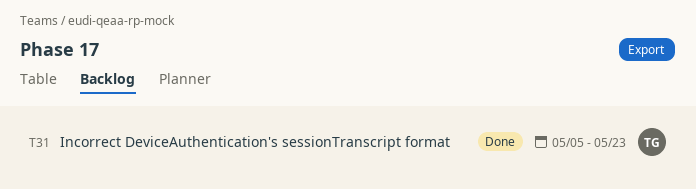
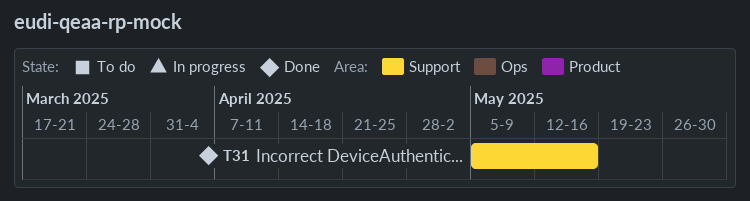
T31, due: May 23 -> May 16

